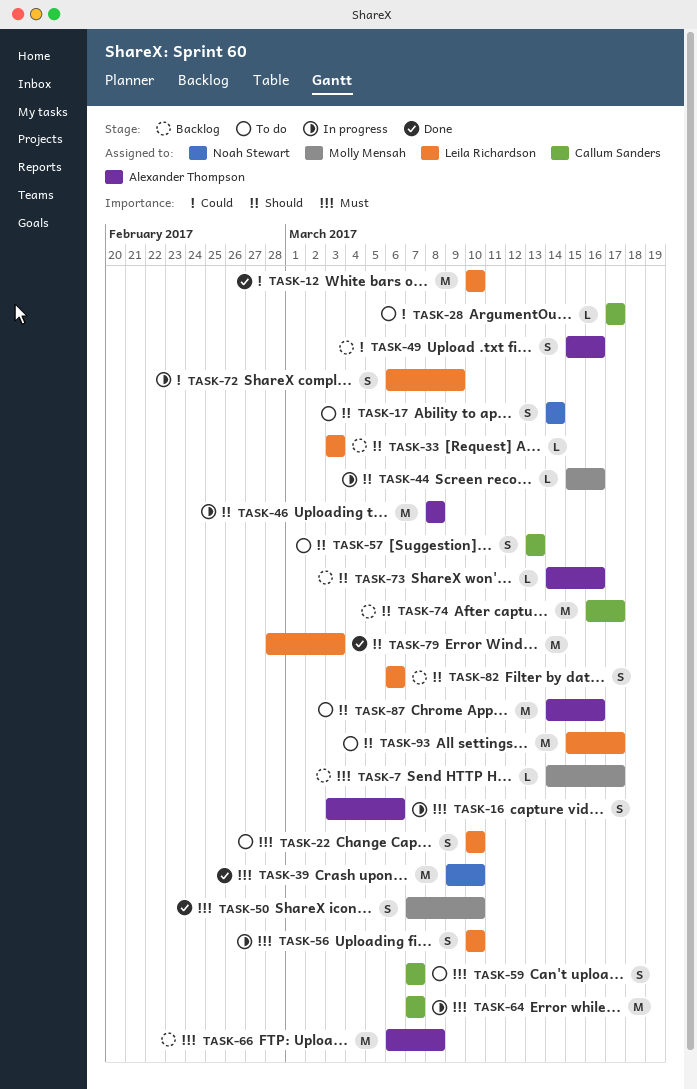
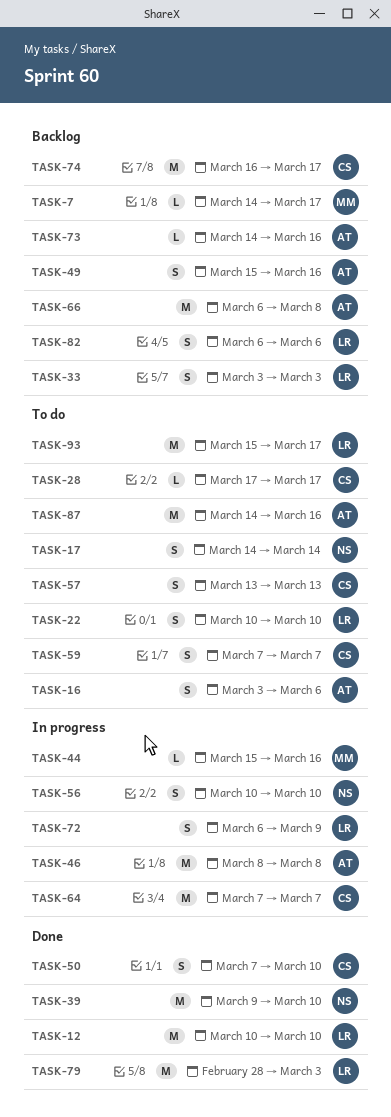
TASK-16, status: In progress -> To do
TASK-33, estimate: L -> S
TASK-50, owner: Molly Mensah -> Callum Sanders
TASK-56, owner: Leila Richardson -> Noah Stewart

